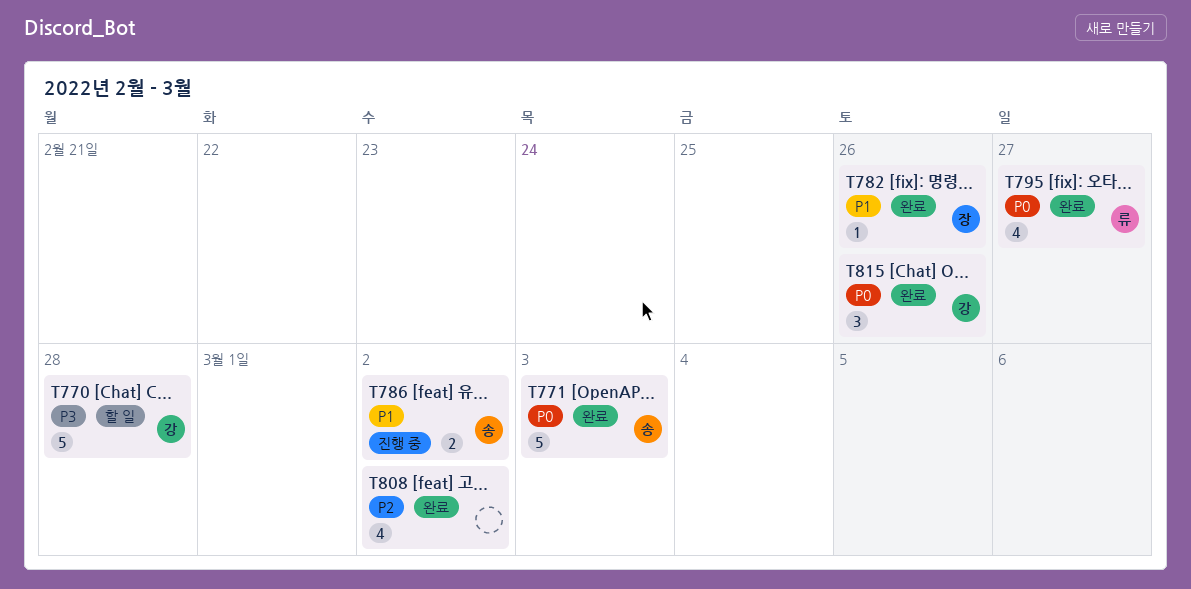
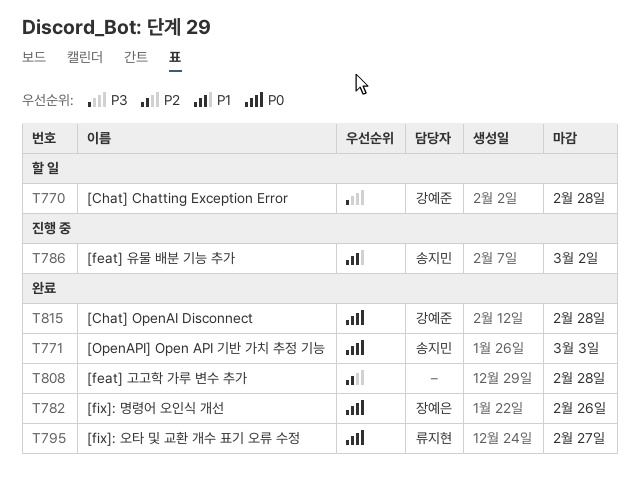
T782, priority: P1 -> P0
T808, due: Mar 2 -> Feb 28
T815, due: Feb 26 -> Feb 28

